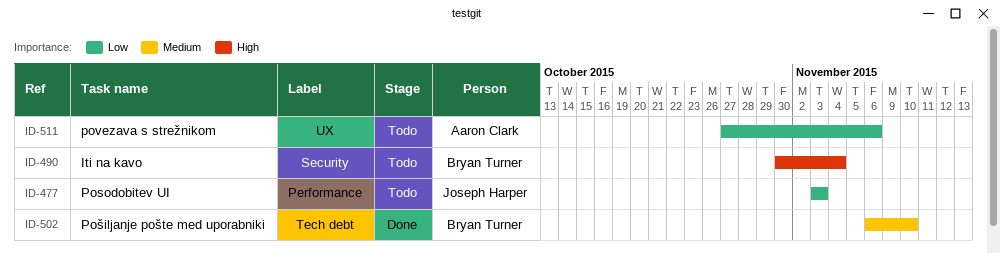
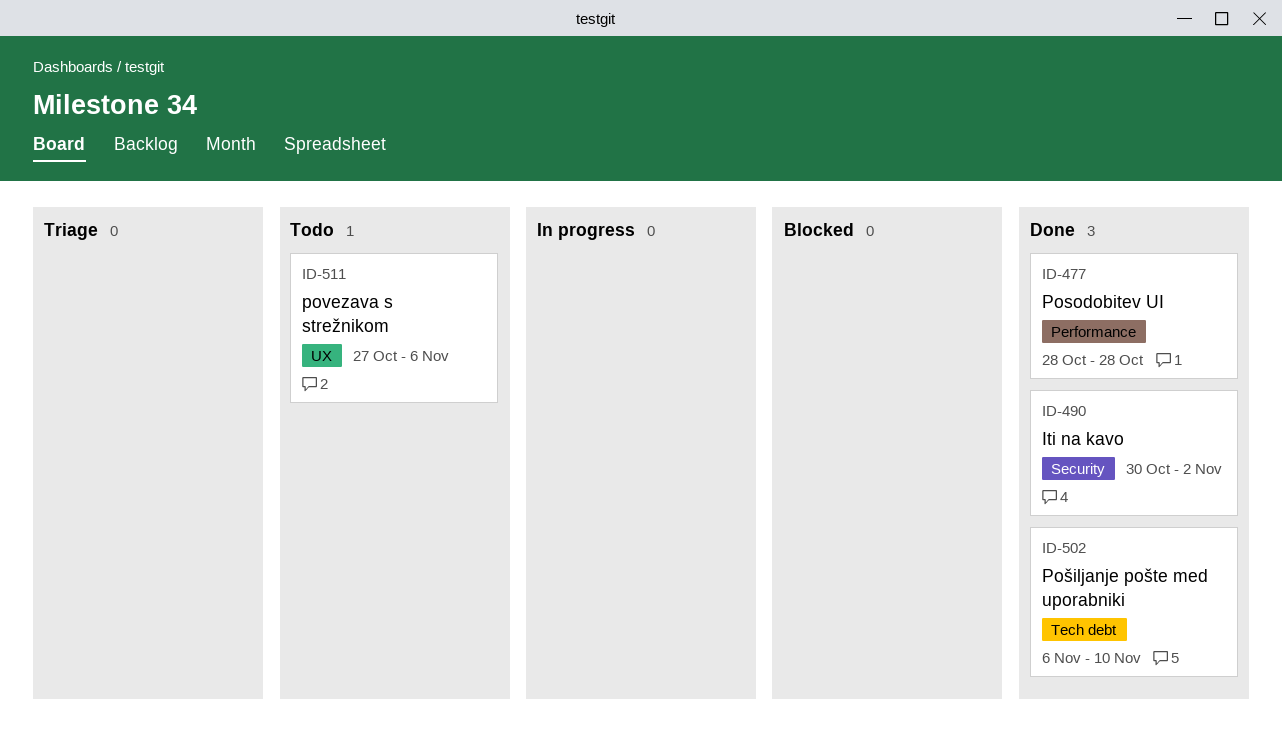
ID-477, status: Todo -> Done
ID-477, start: Nov 3 -> Oct 28
ID-477, due: Nov 3 -> Oct 28
ID-490, status: Todo -> Done
ID-490, due: Nov 4 -> Nov 2

